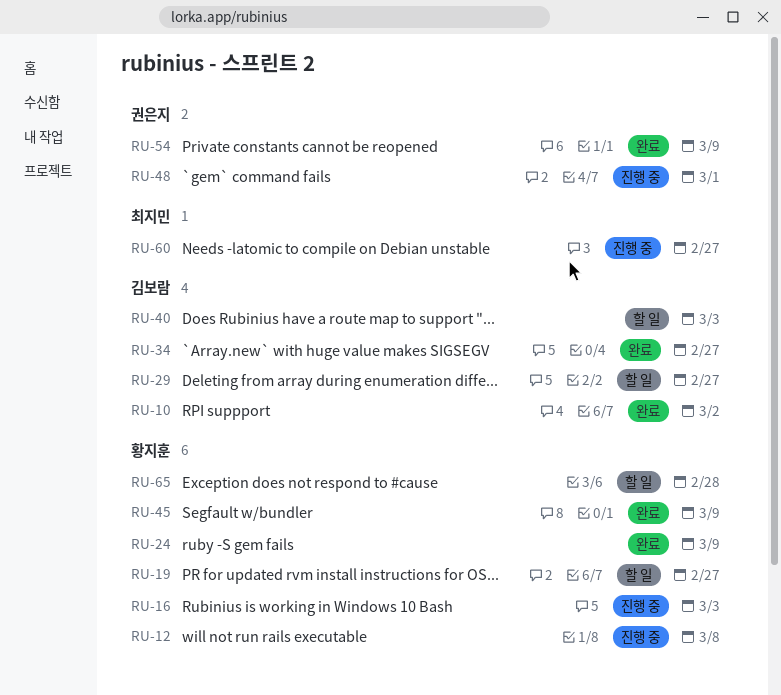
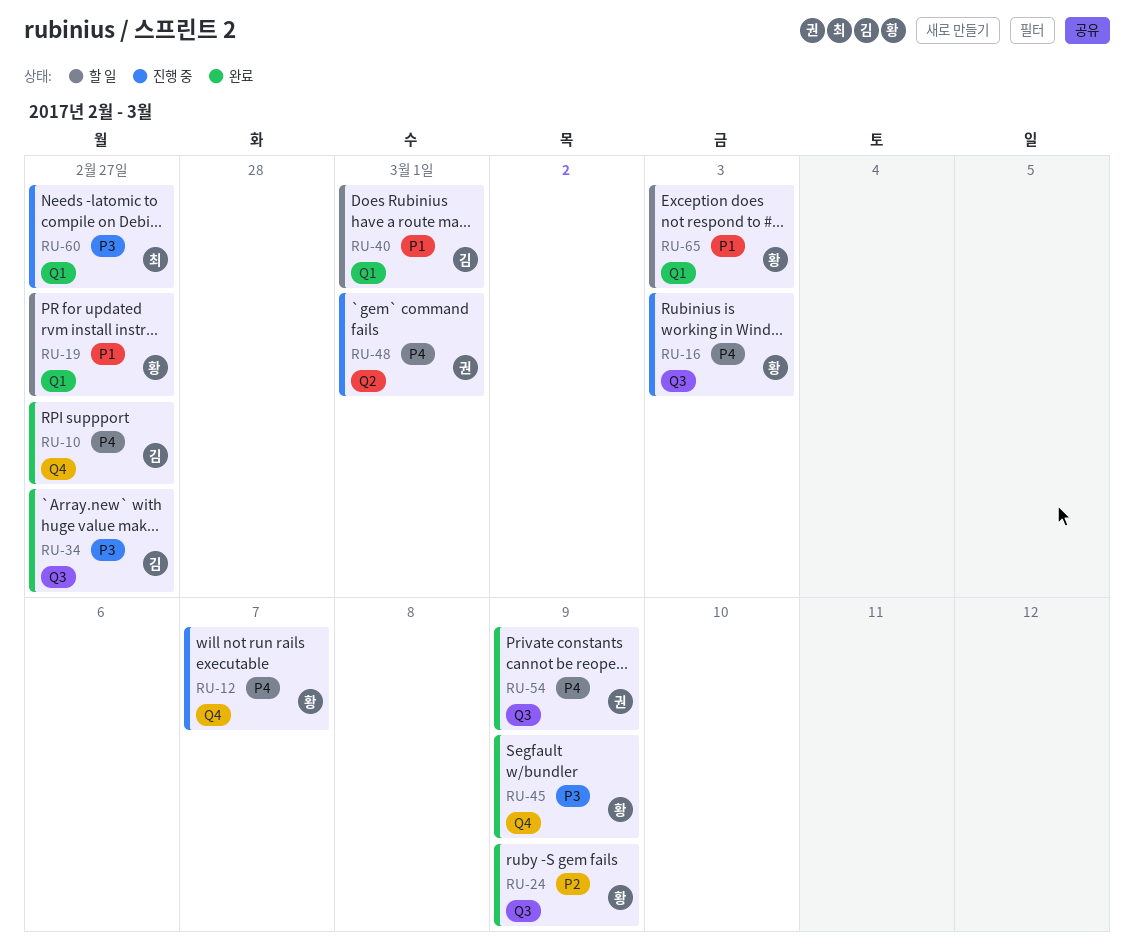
RU-10, due: Mar 2 -> Feb 27
RU-12, due: Mar 8 -> Mar 7
RU-29: present -> none
RU-40, due: Mar 3 -> Mar 1
RU-65, due: Feb 28 -> Mar 3

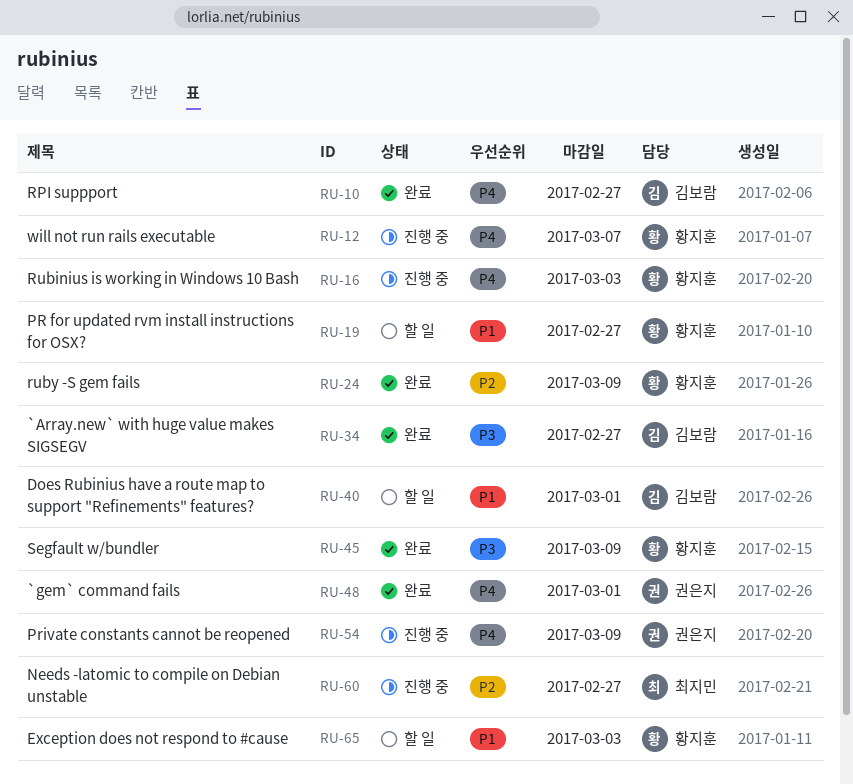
RU-48, status: 진행 중 -> 완료
RU-54, status: 완료 -> 진행 중
RU-60, priority: P3 -> P2

